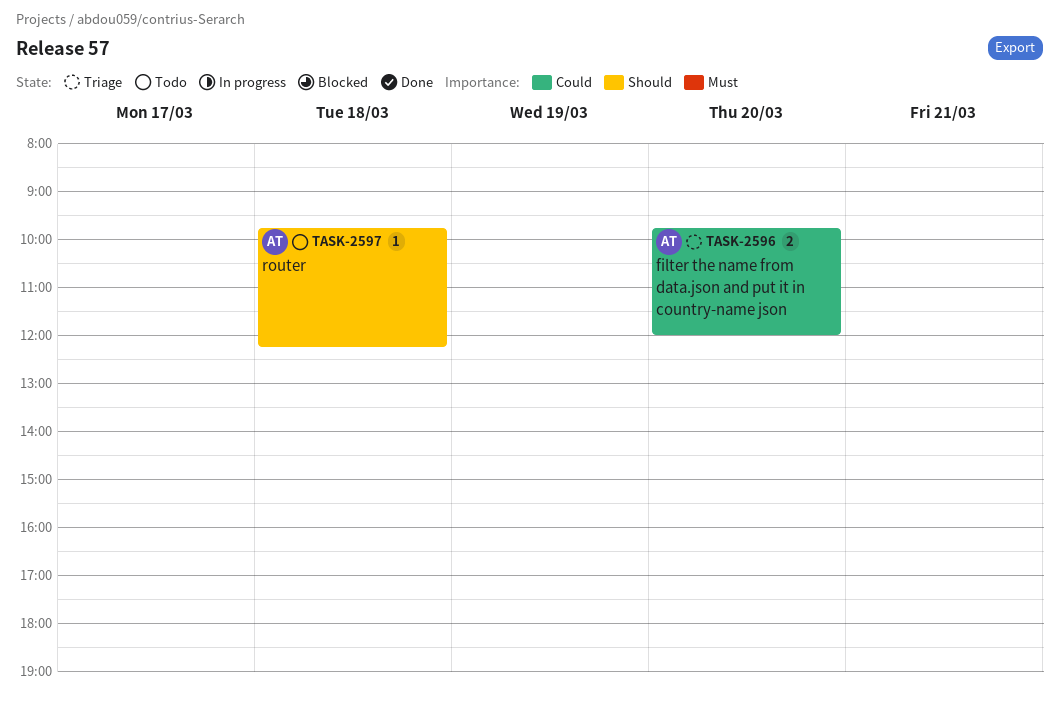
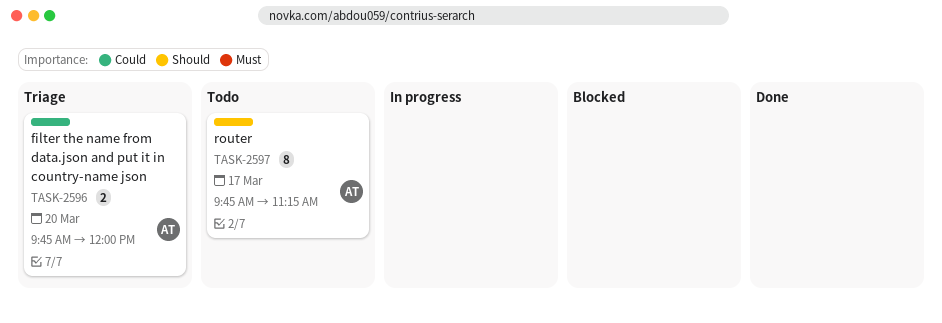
TASK-2597, estimate: 1 -> 8
TASK-2597, day: Mar 18 -> Mar 17
TASK-2597, ends: 12:15 -> 11:15

